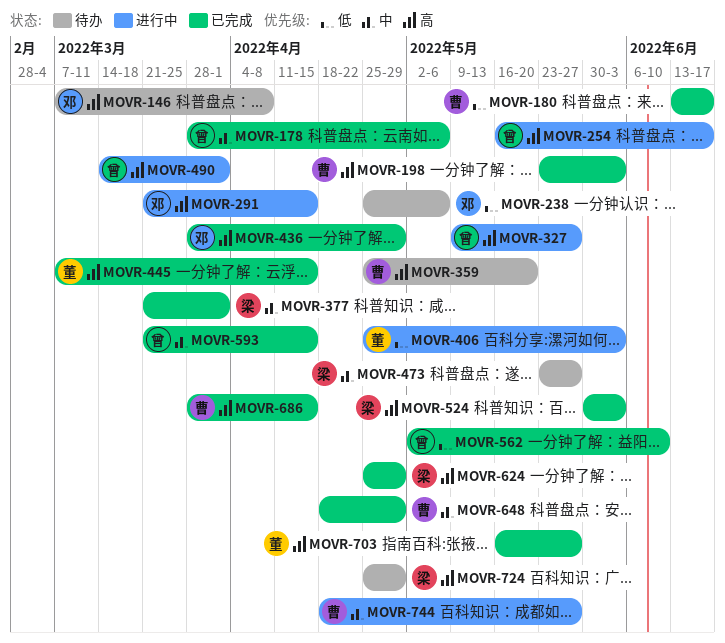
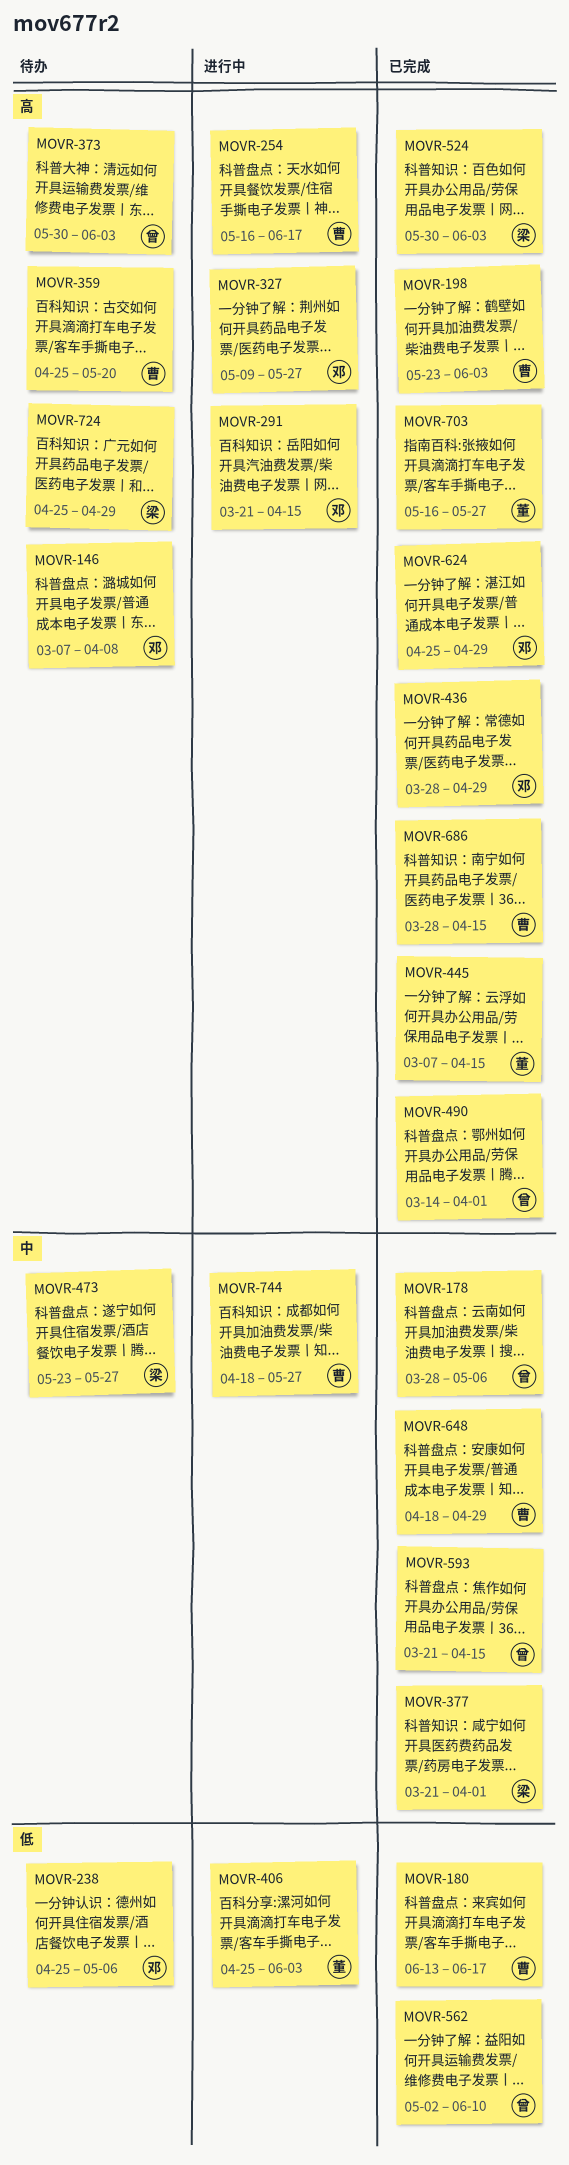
MOVR-254, owner: 曾 -> 曹
MOVR-327, owner: 曾 -> 邓
MOVR-373: none -> present
MOVR-490, status: 进行中 -> 已完成
MOVR-624, owner: 梁 -> 邓

